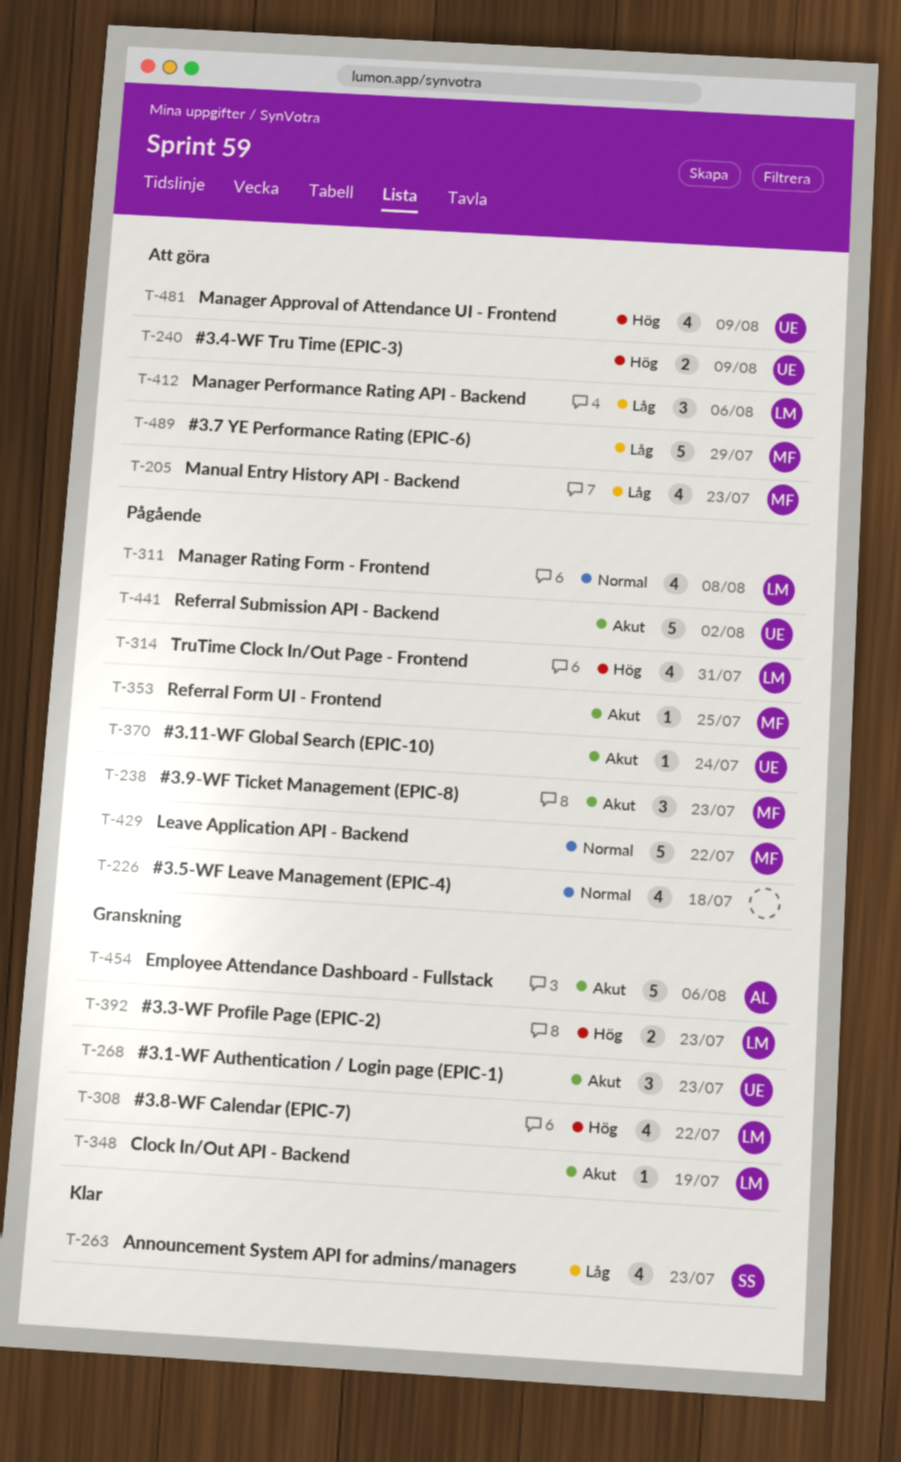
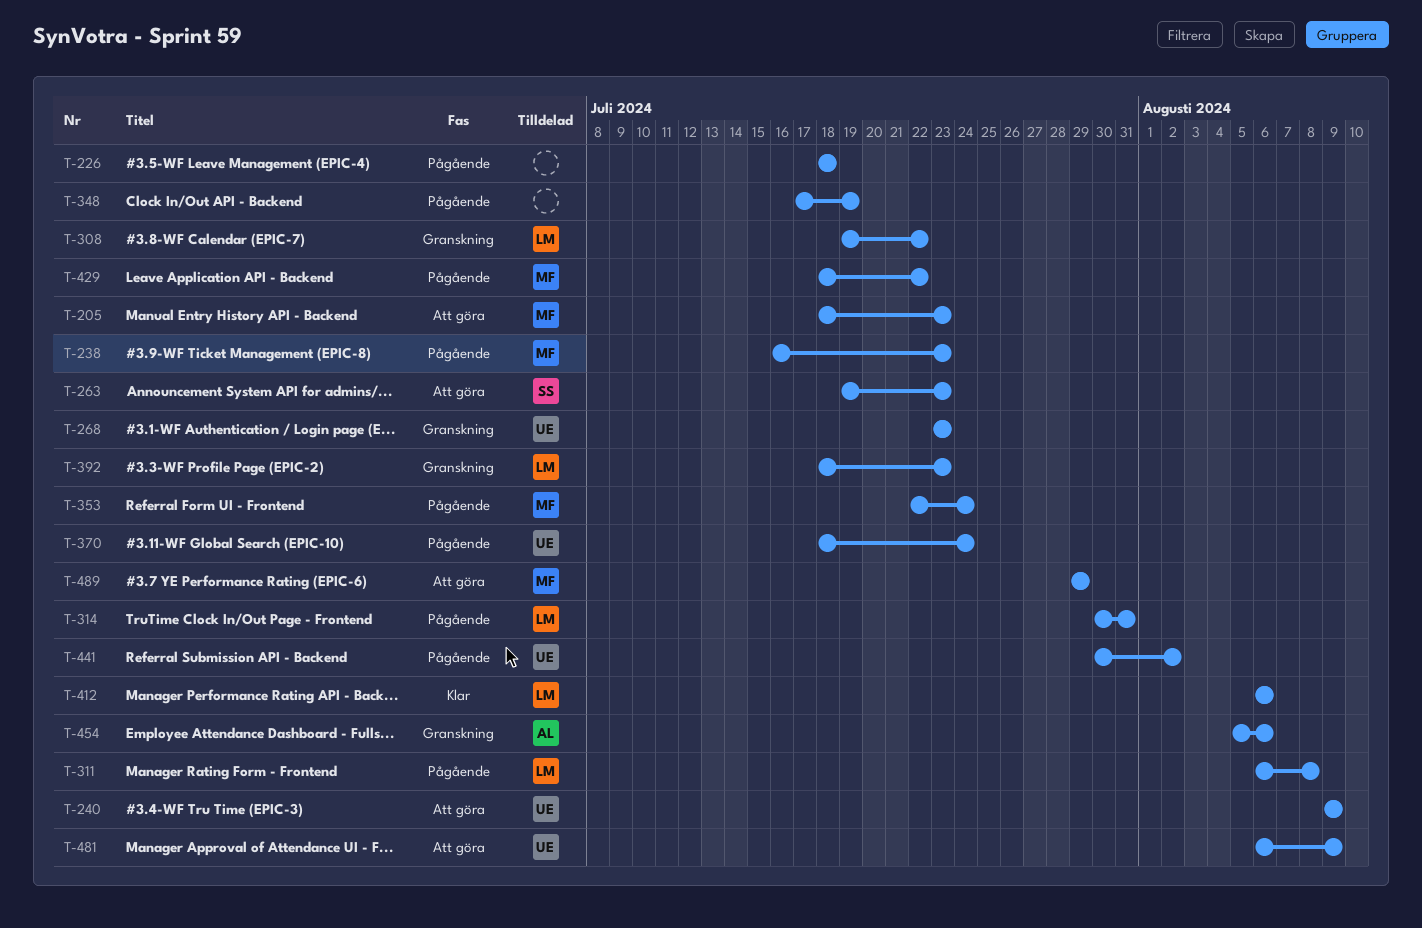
T-263, status: Klar -> Att göra
T-348, status: Granskning -> Pågående
T-348, owner: LM -> none
T-353, due: Jul 25 -> Jul 24
T-412, status: Att göra -> Klar

